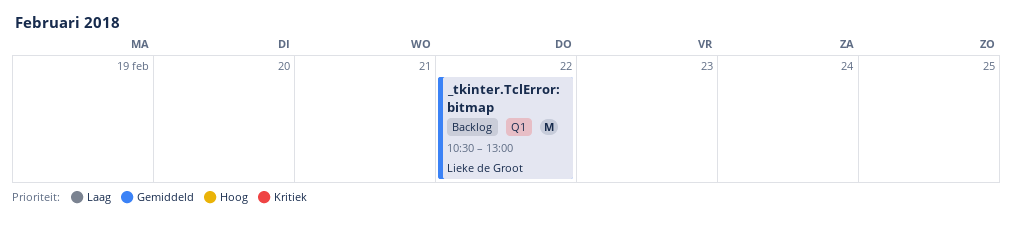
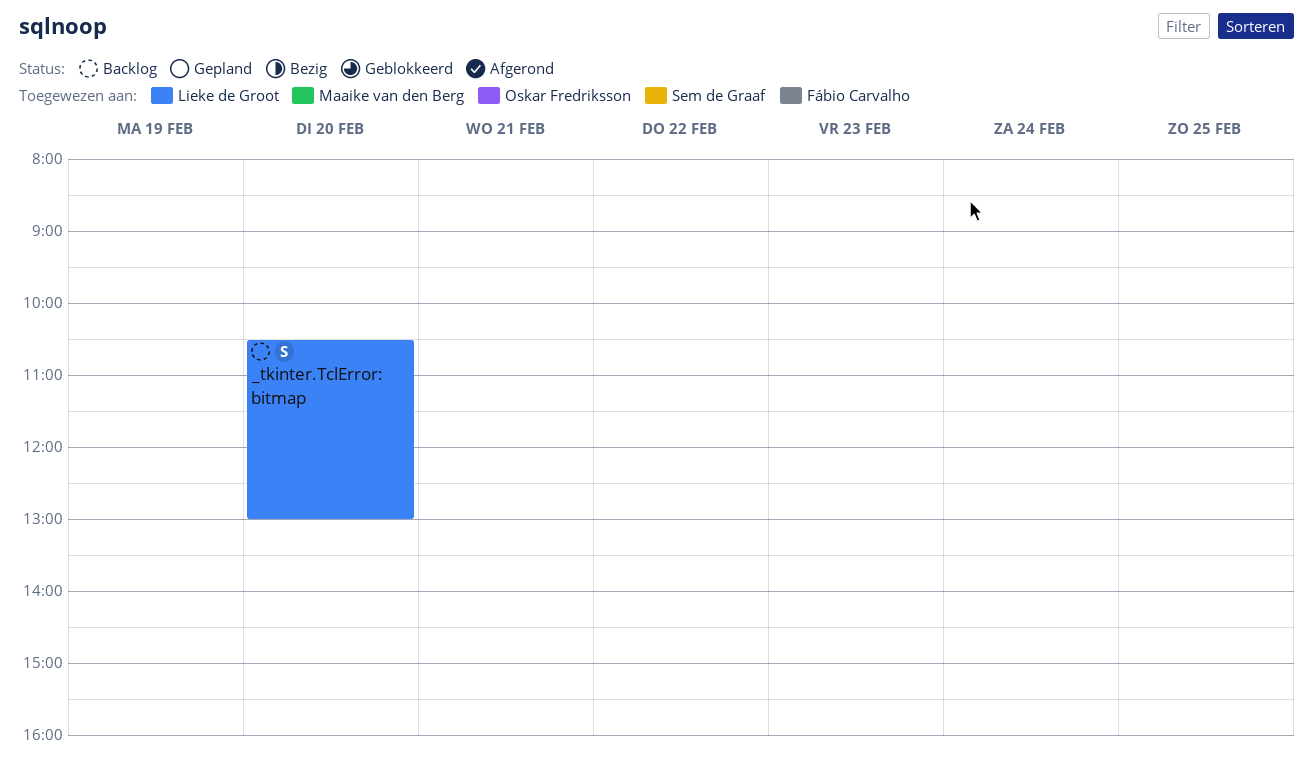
_tkinter.TclError: bitmap, estimate: M -> S
_tkinter.TclError: bitmap, day: Feb 22 -> Feb 20

